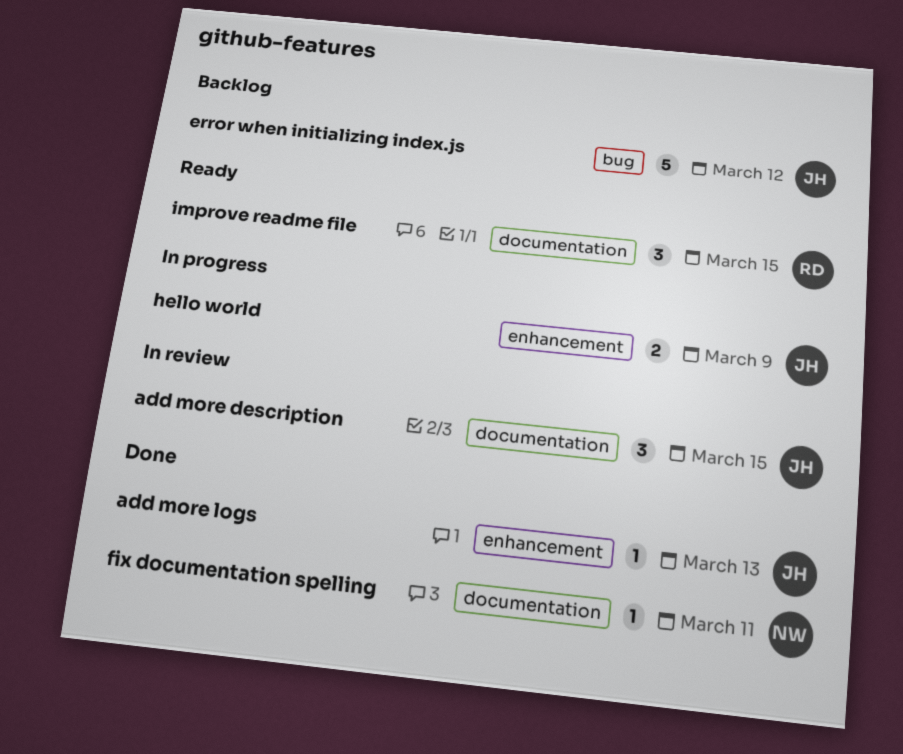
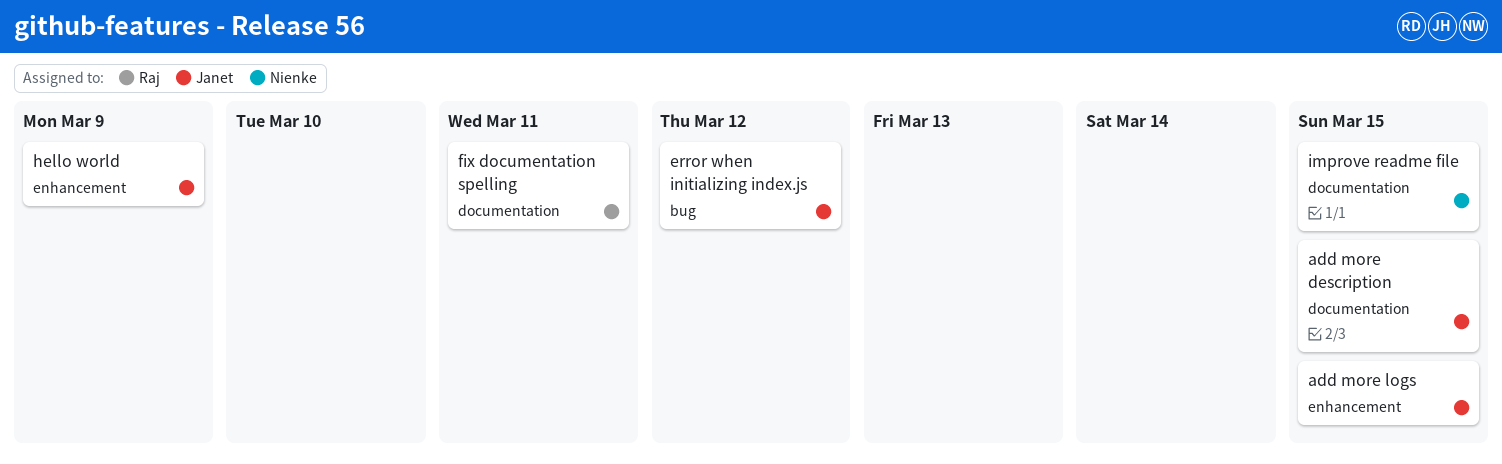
add more logs, due: Mar 13 -> Mar 15
fix documentation spelling, owner: Nienke -> Raj
improve readme file, owner: Raj -> Nienke

